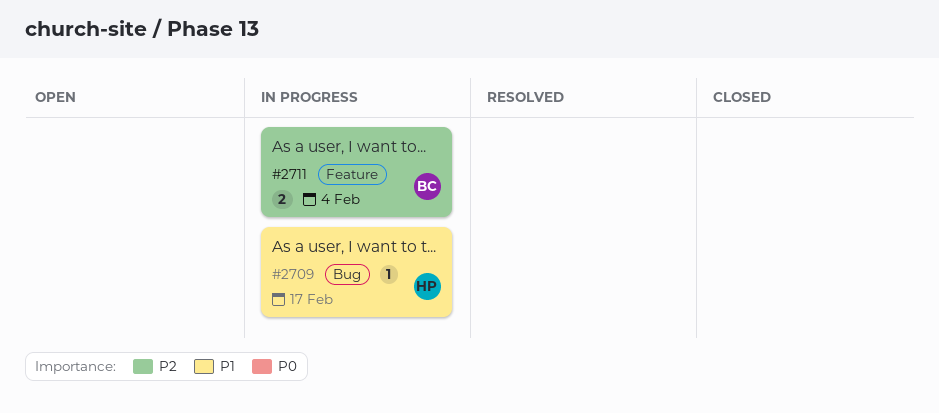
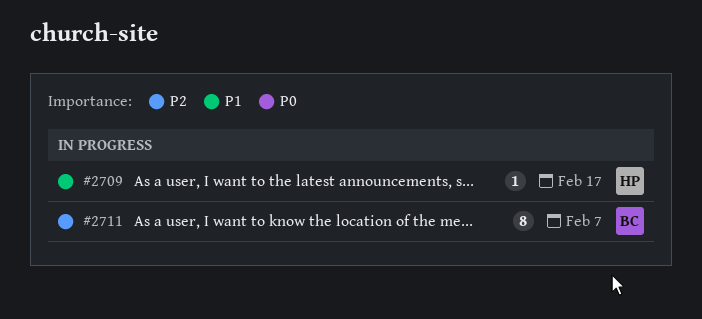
#2711, estimate: 2 -> 8
#2711, due: Feb 4 -> Feb 7

